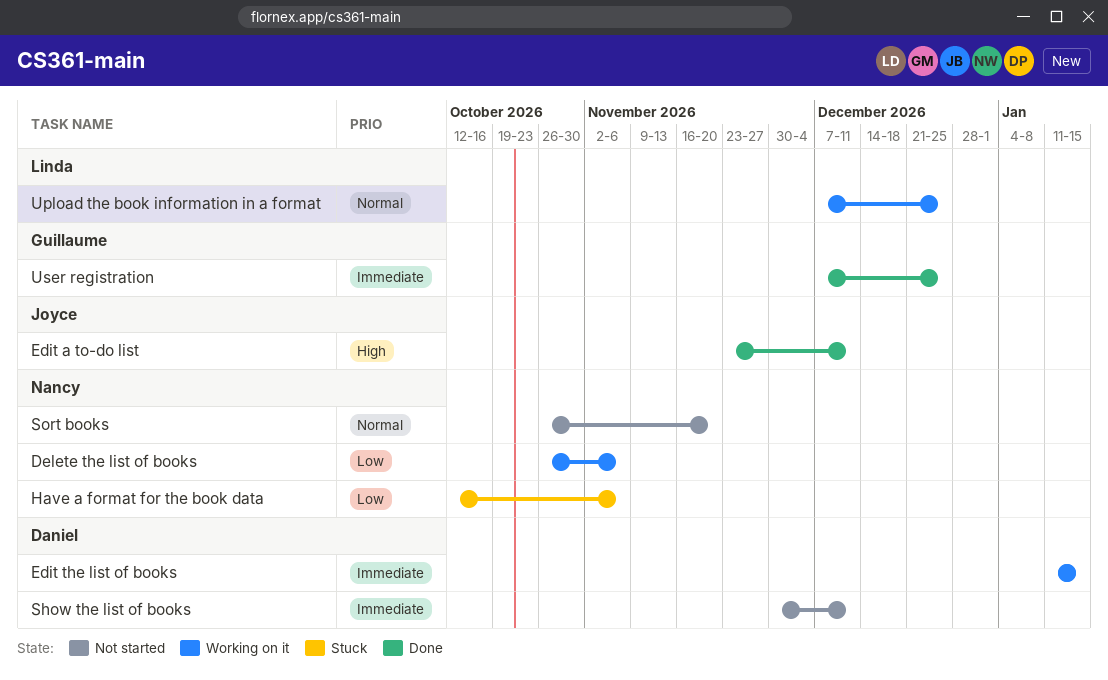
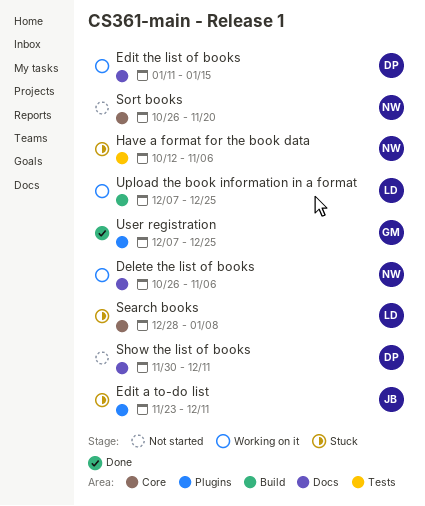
Edit a to-do list, status: Done -> Stuck
Search books: none -> present

